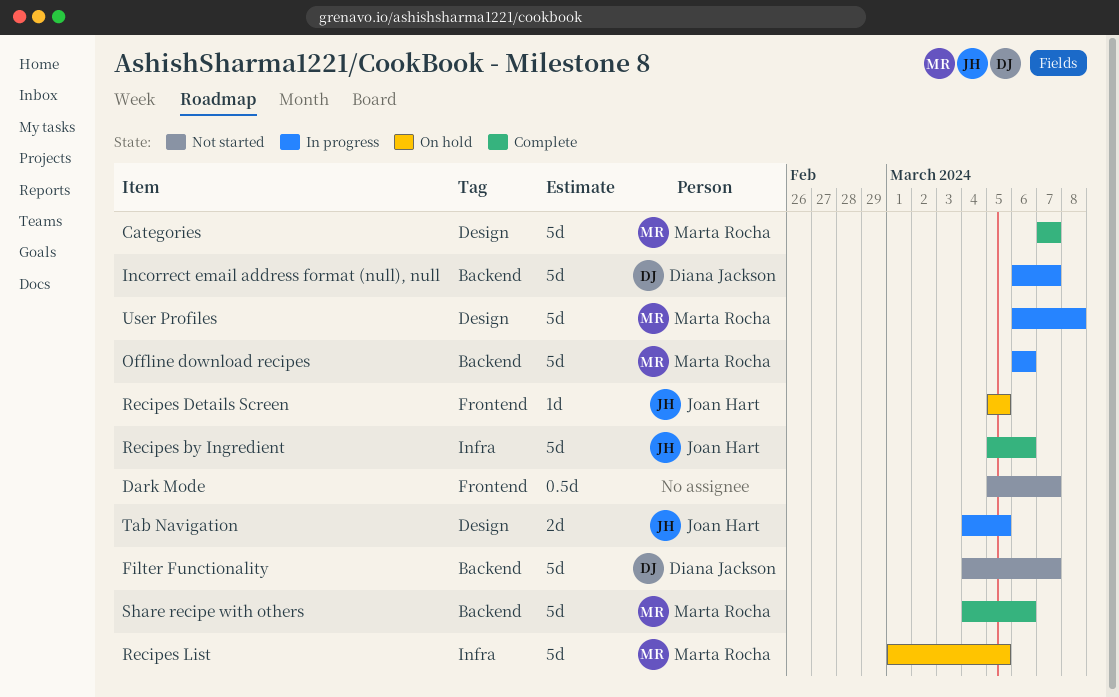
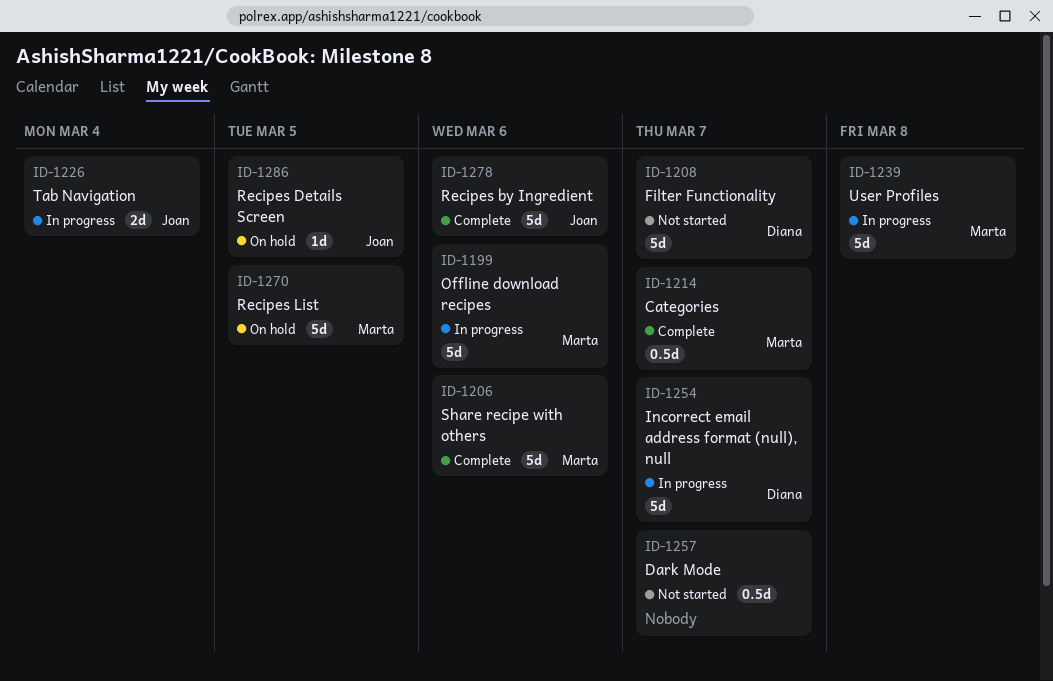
Categories, estimate: 5d -> 0.5d
Tab Navigation, due: Mar 5 -> Mar 4

